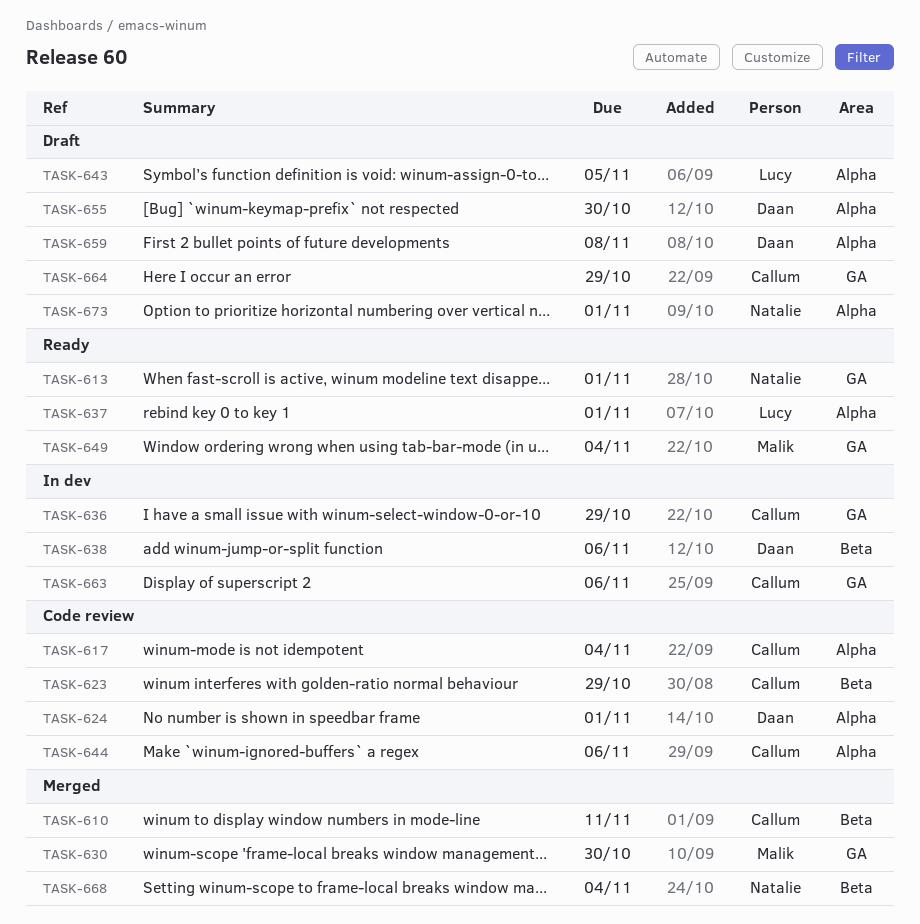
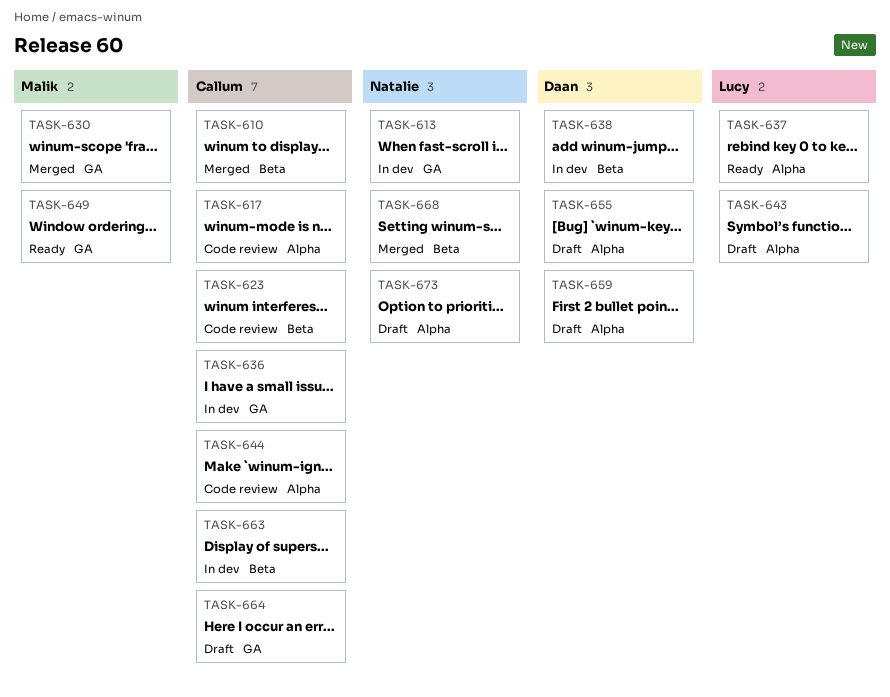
TASK-613, status: Ready -> In dev
TASK-624: present -> none
TASK-663, label: GA -> Beta

